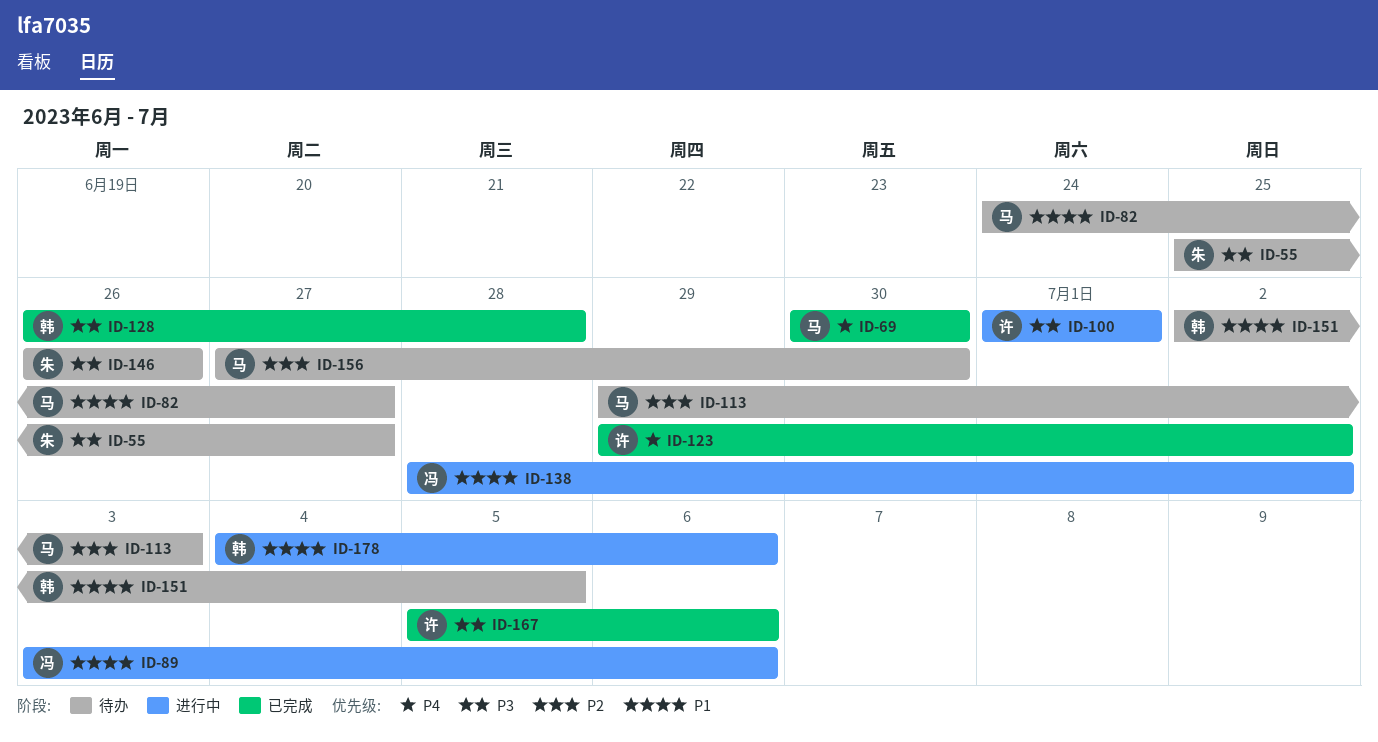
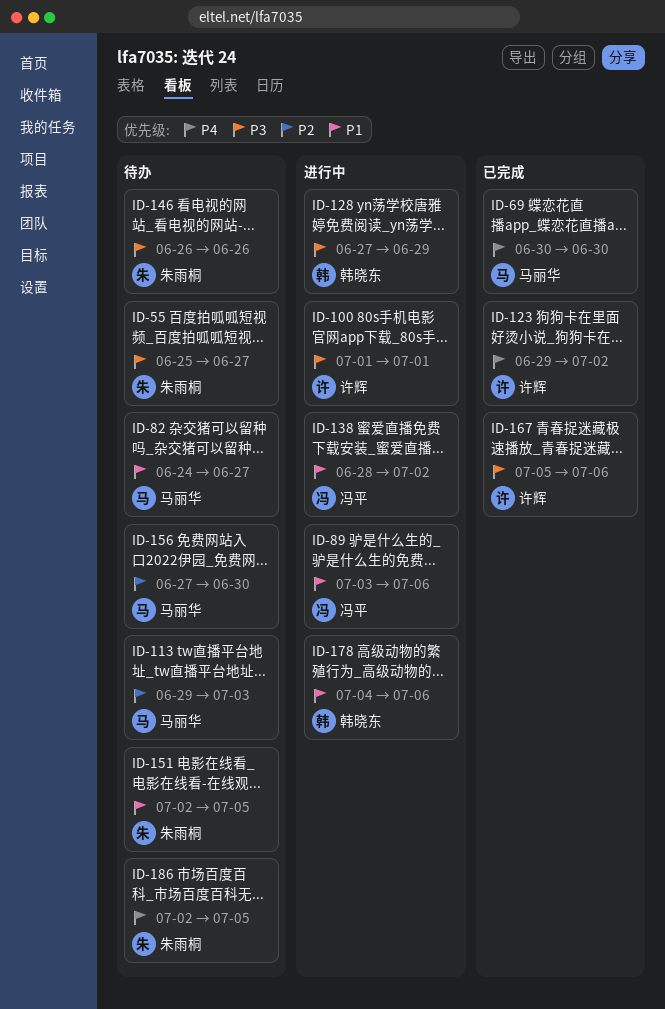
ID-128, status: 已完成 -> 进行中
ID-128, start: Jun 26 -> Jun 27
ID-128, due: Jun 28 -> Jun 29
ID-151, owner: 韩晓东 -> 朱雨桐
ID-186: none -> present

